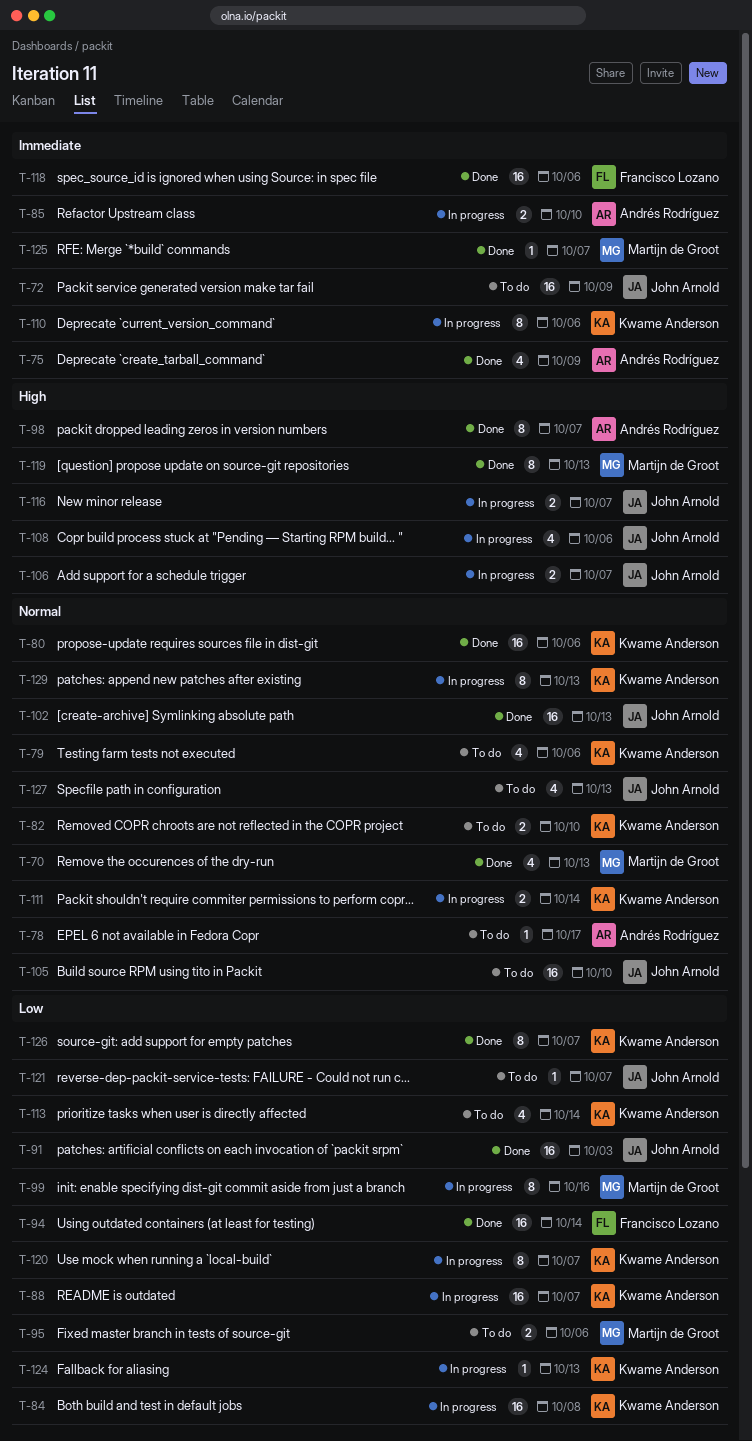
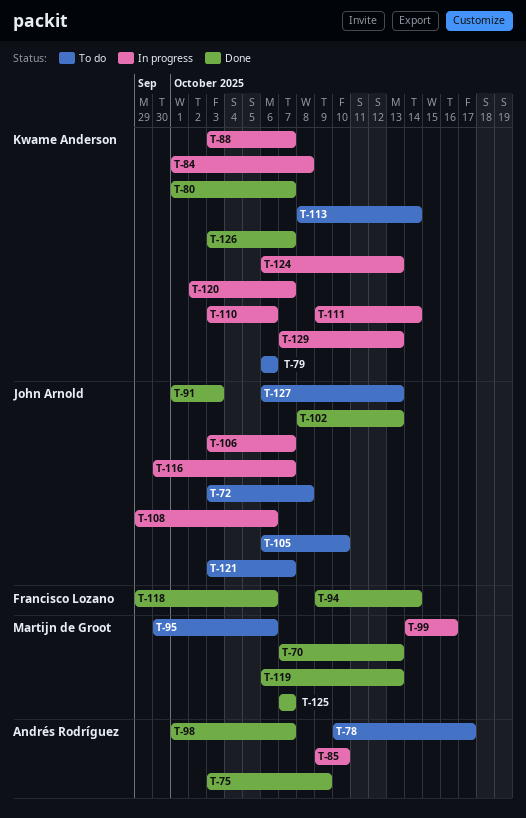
T-72, due: Oct 9 -> Oct 8
T-80, due: Oct 6 -> Oct 7
T-82: present -> none

